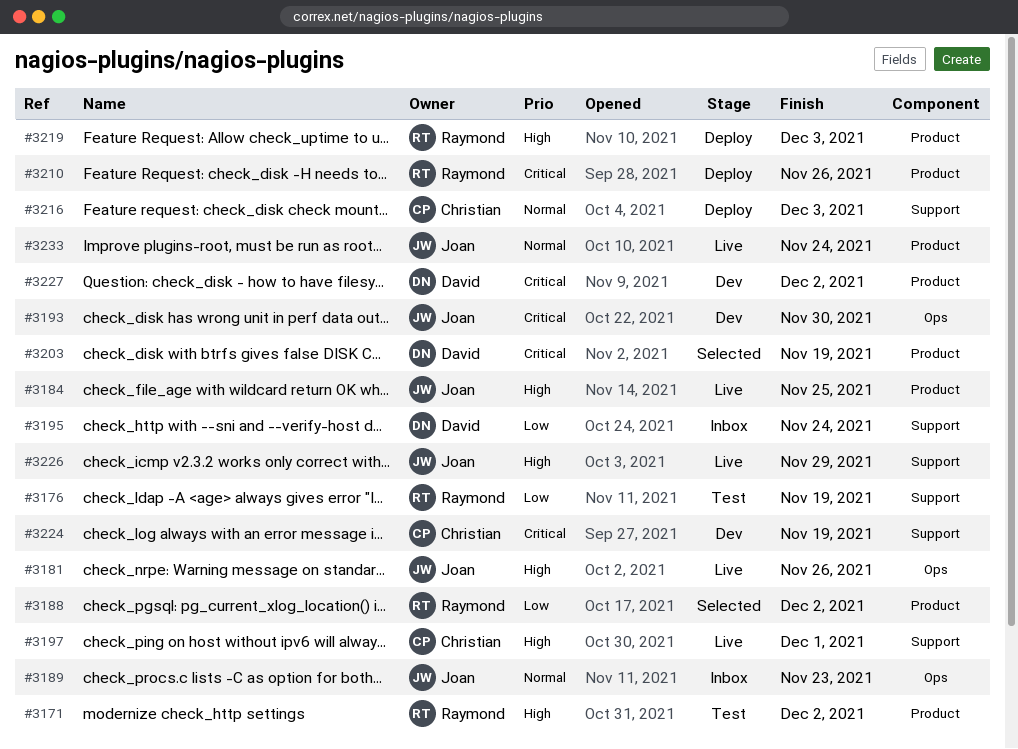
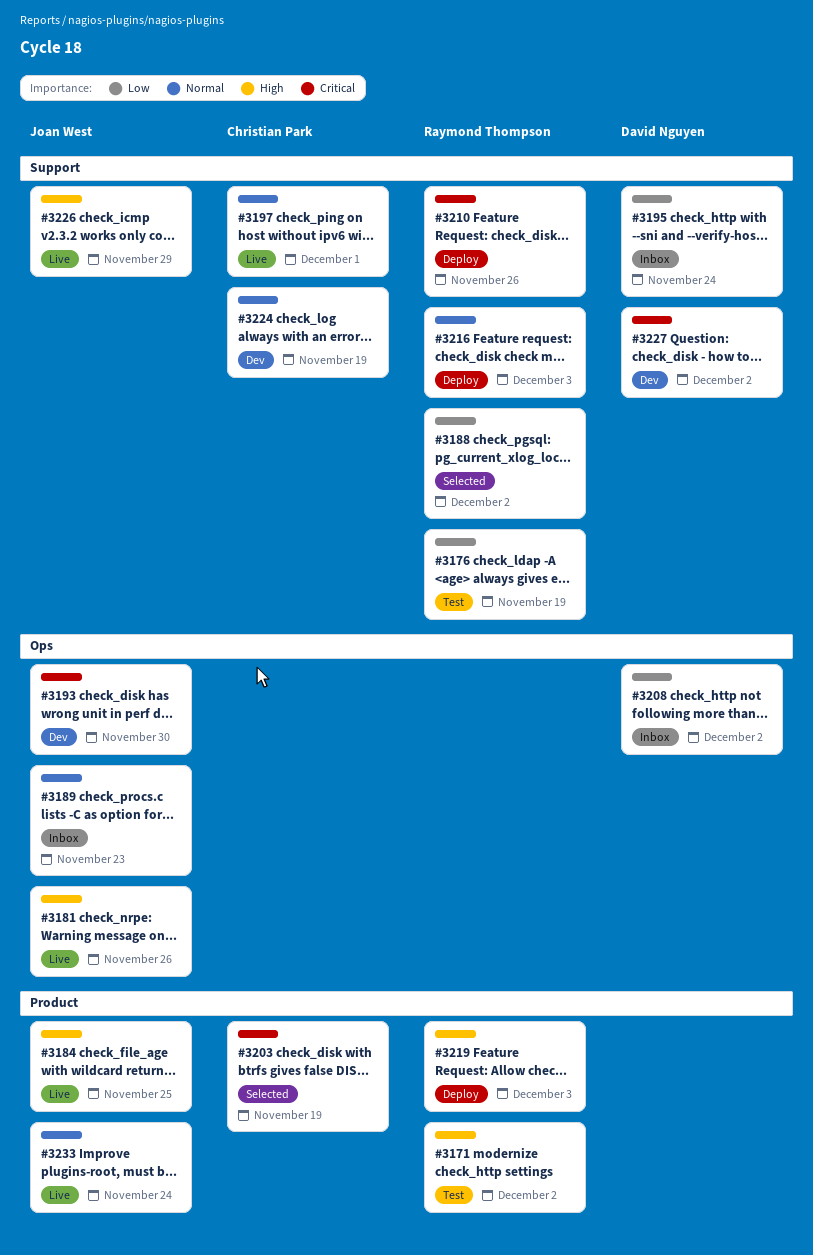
#3188, label: Product -> Support
#3197, priority: High -> Normal
#3203, owner: David Nguyen -> Christian Park
#3208: none -> present
#3210, label: Product -> Support
#3216, owner: Christian Park -> Raymond Thompson
#3224, priority: Critical -> Normal
#3227, label: Product -> Support

